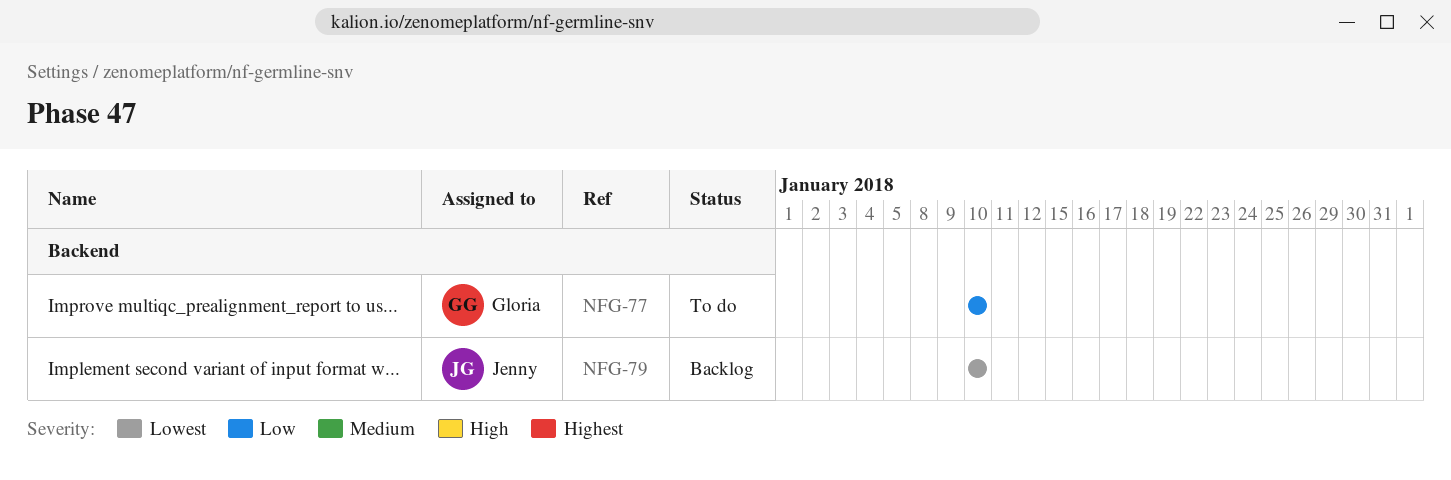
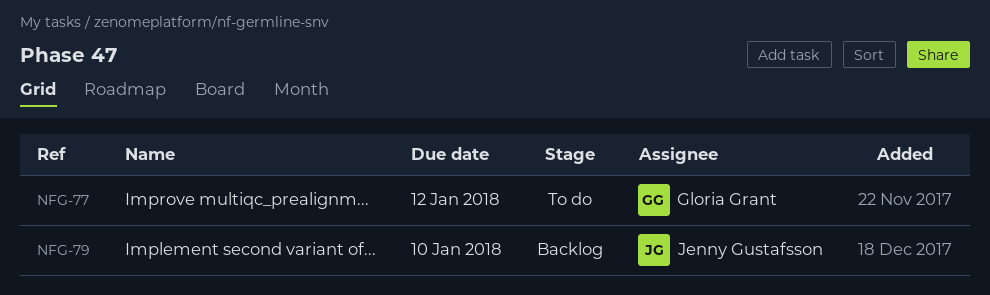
NFG-77, due: Jan 10 -> Jan 12

